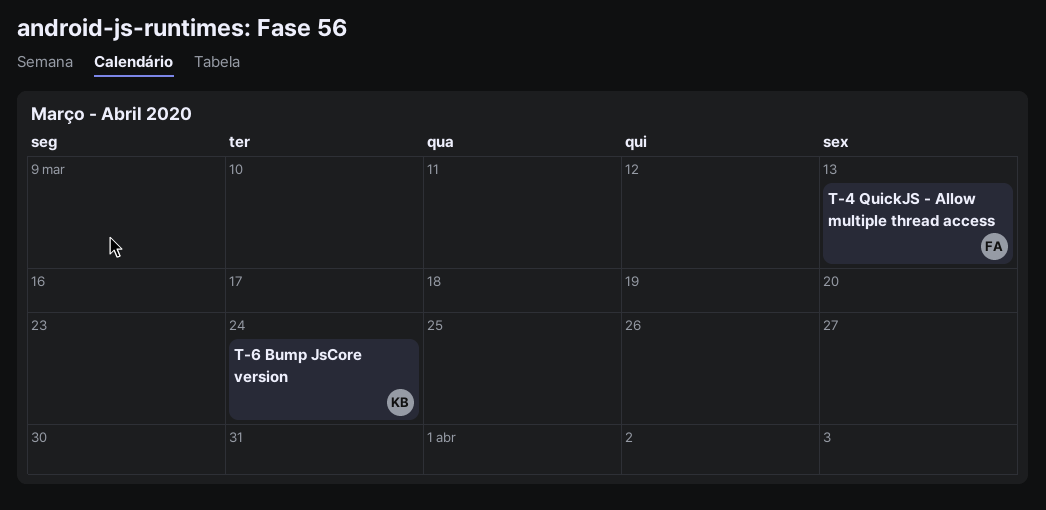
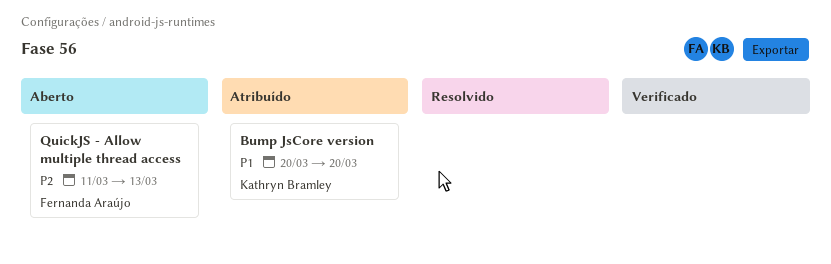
Bump JsCore version, due: Mar 24 -> Mar 20

